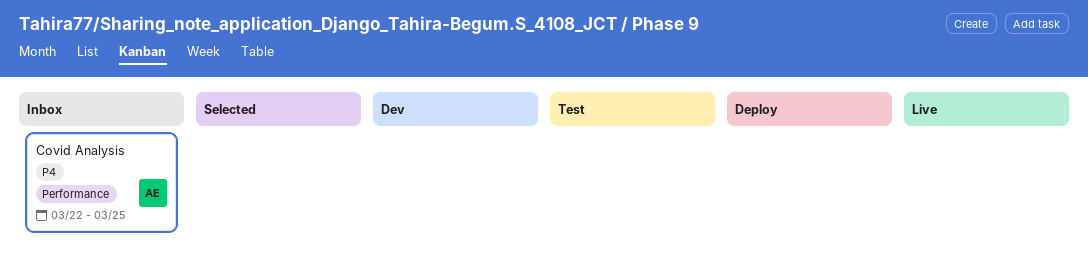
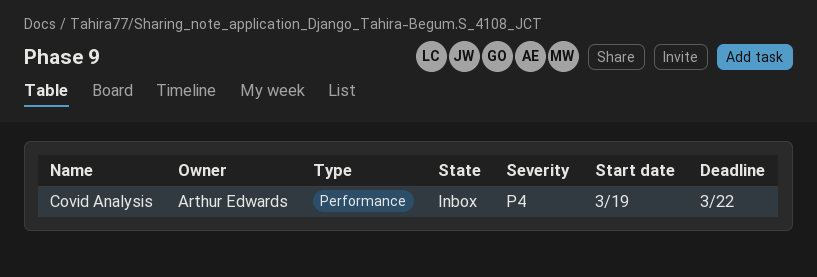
Covid Analysis, start: Mar 22 -> Mar 19
Covid Analysis, due: Mar 25 -> Mar 22

